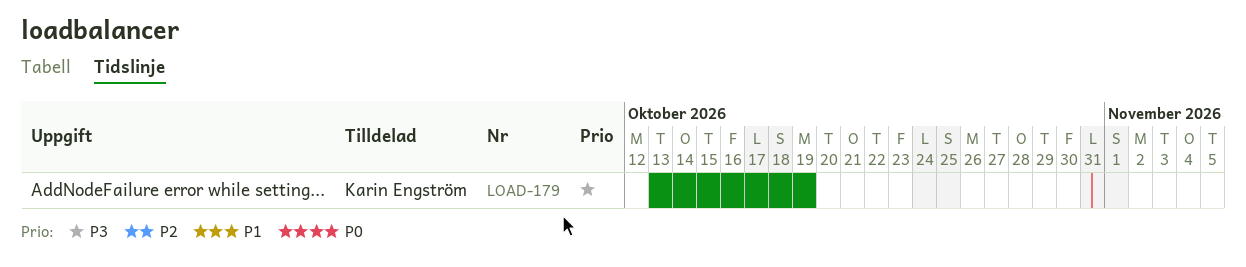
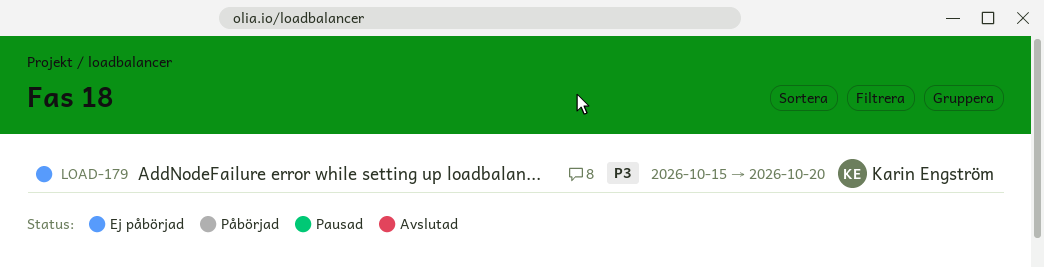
LOAD-179, start: Oct 13 -> Oct 15
LOAD-179, due: Oct 19 -> Oct 20

